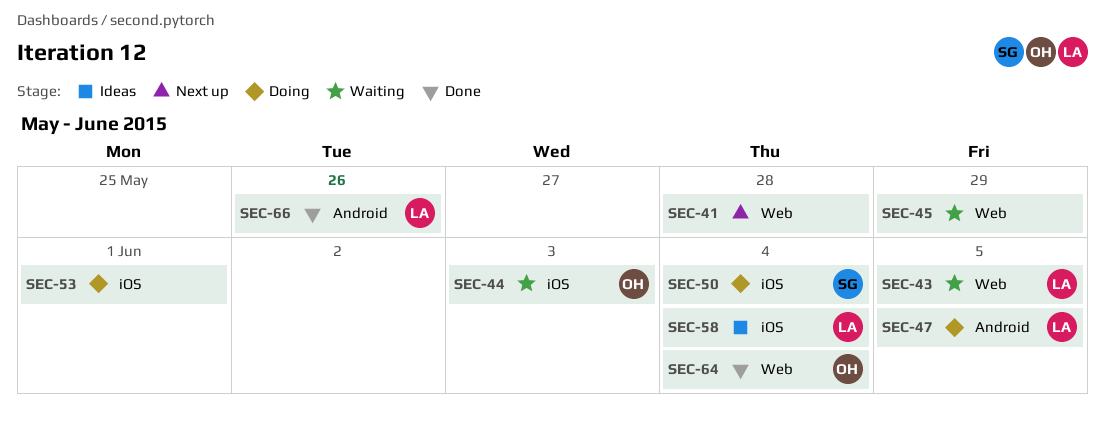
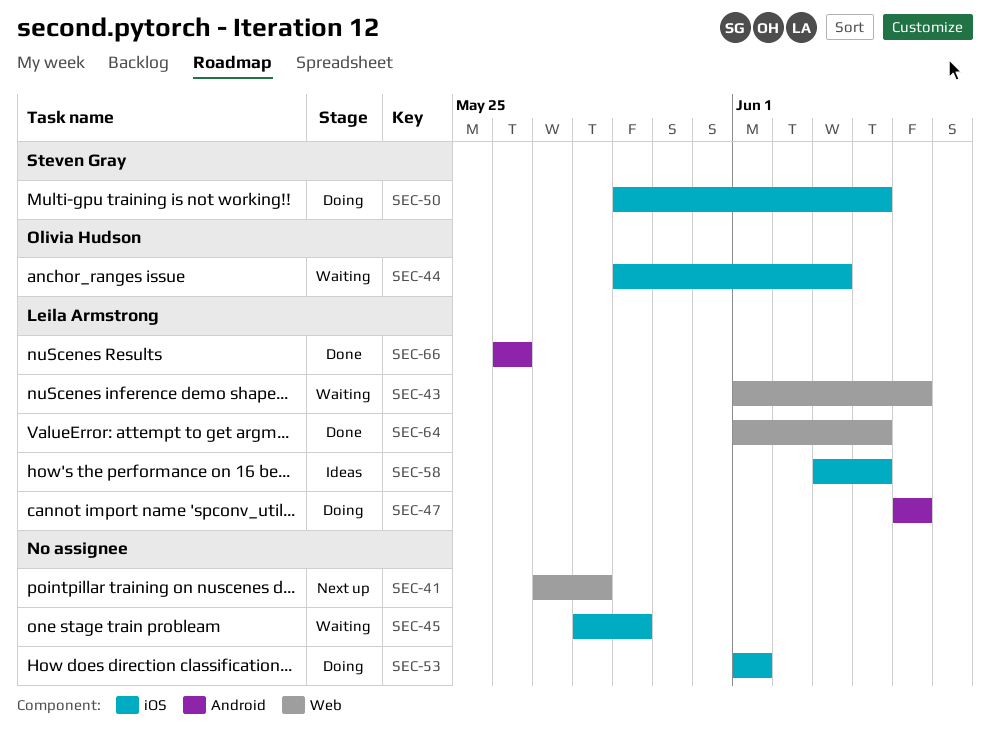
SEC-45, label: Web -> iOS
SEC-64, owner: Olivia Hudson -> Leila Armstrong

